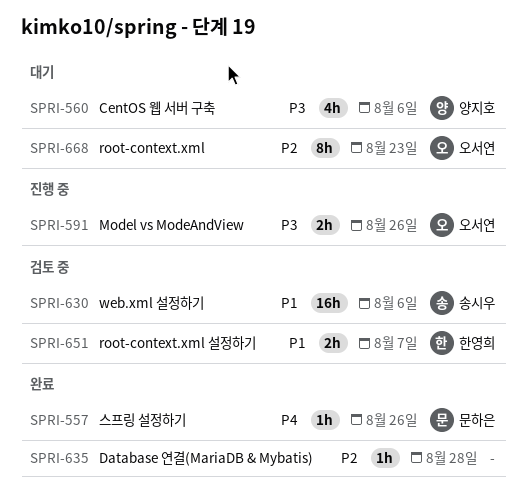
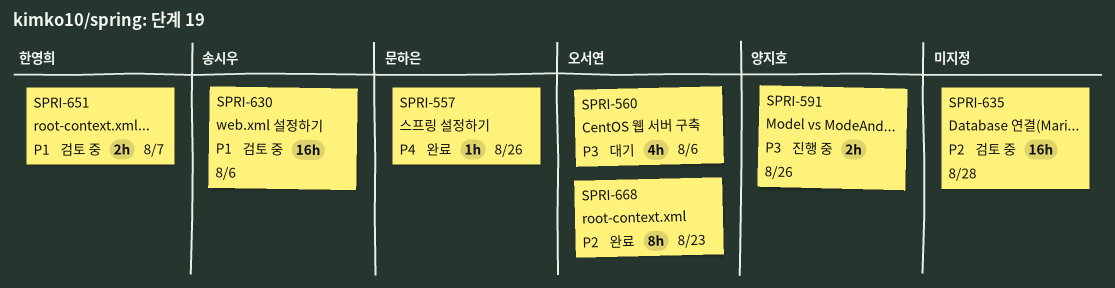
SPRI-560, owner: 양지호 -> 오서연
SPRI-591, owner: 오서연 -> 양지호
SPRI-635, status: 완료 -> 검토 중
SPRI-635, estimate: 1h -> 16h
SPRI-668, status: 대기 -> 완료

